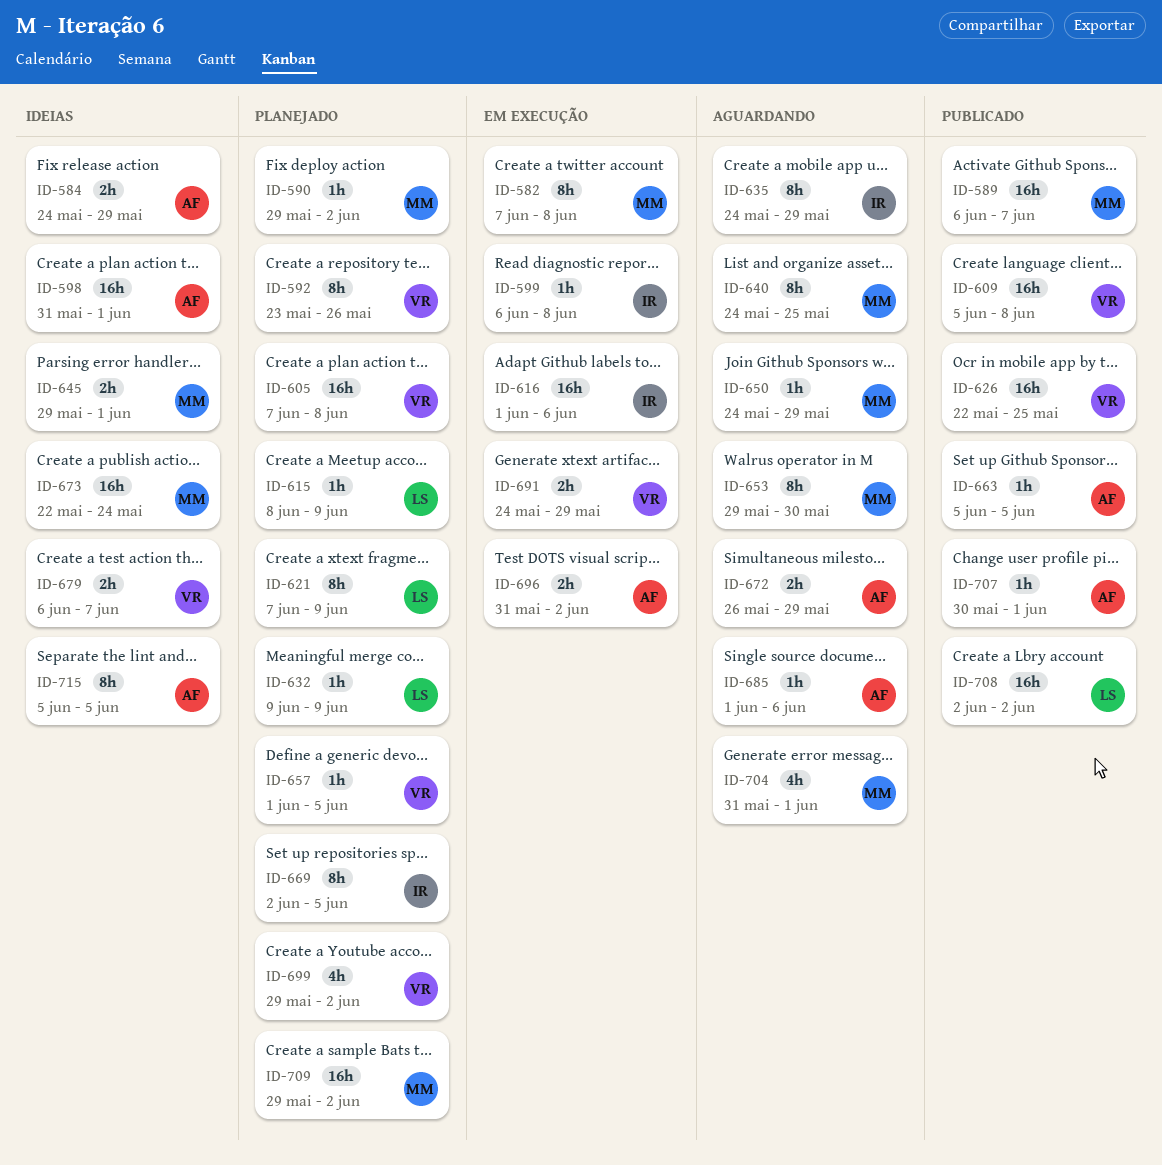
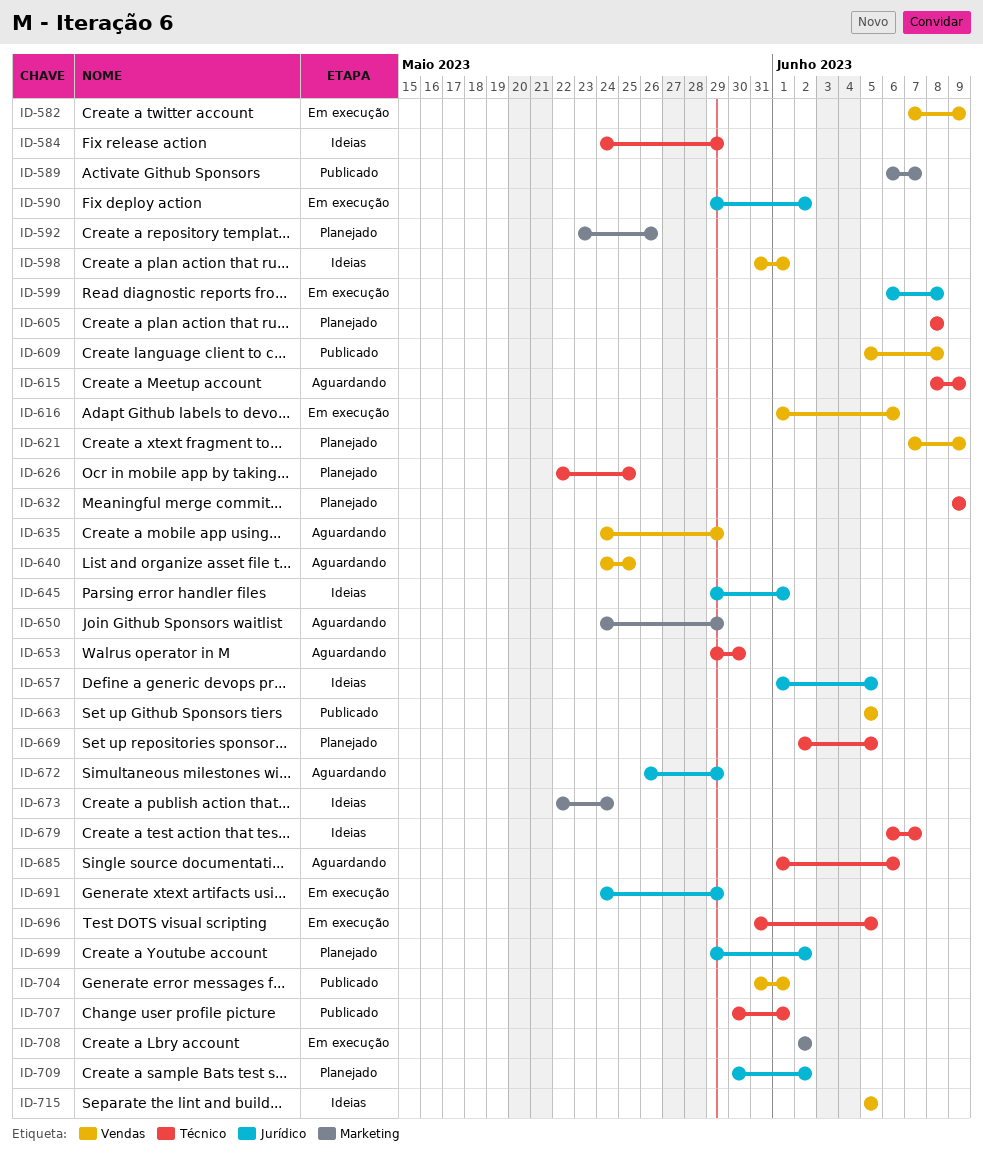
ID-582, due: Jun 8 -> Jun 9
ID-590, status: Planejado -> Em execução
ID-605, start: Jun 7 -> Jun 8
ID-615, status: Planejado -> Aguardando
ID-626, status: Publicado -> Planejado
ID-657, status: Planejado -> Ideias
ID-696, due: Jun 2 -> Jun 5
ID-704, status: Aguardando -> Publicado
ID-708, status: Publicado -> Em execução
ID-709, start: May 29 -> May 30

